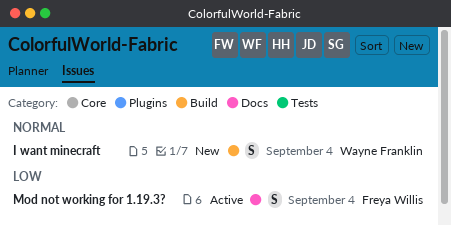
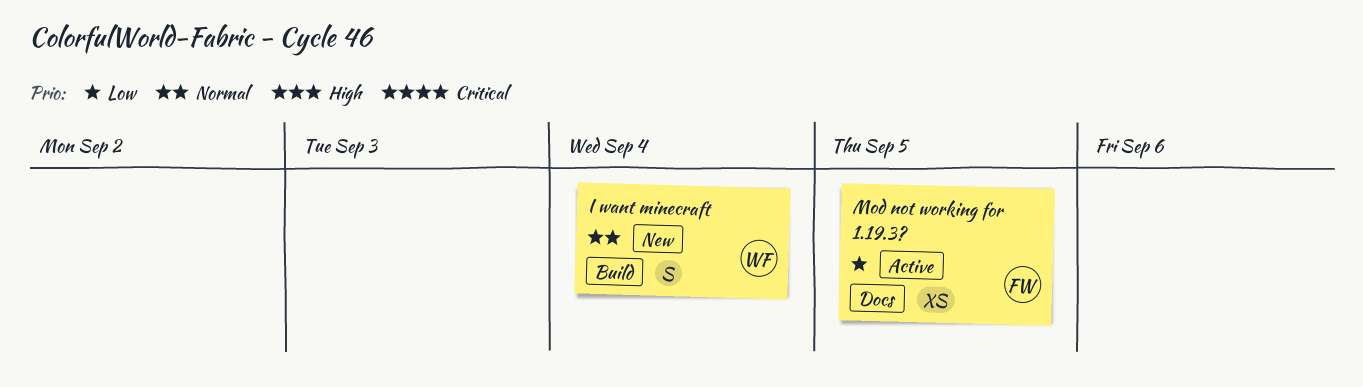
Mod not working for 1.19.3?, estimate: S -> XS
Mod not working for 1.19.3?, due: Sep 4 -> Sep 5

